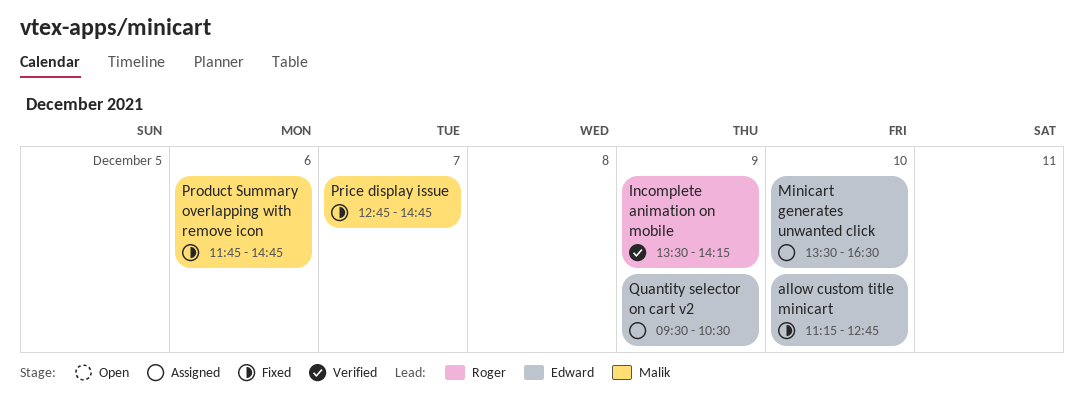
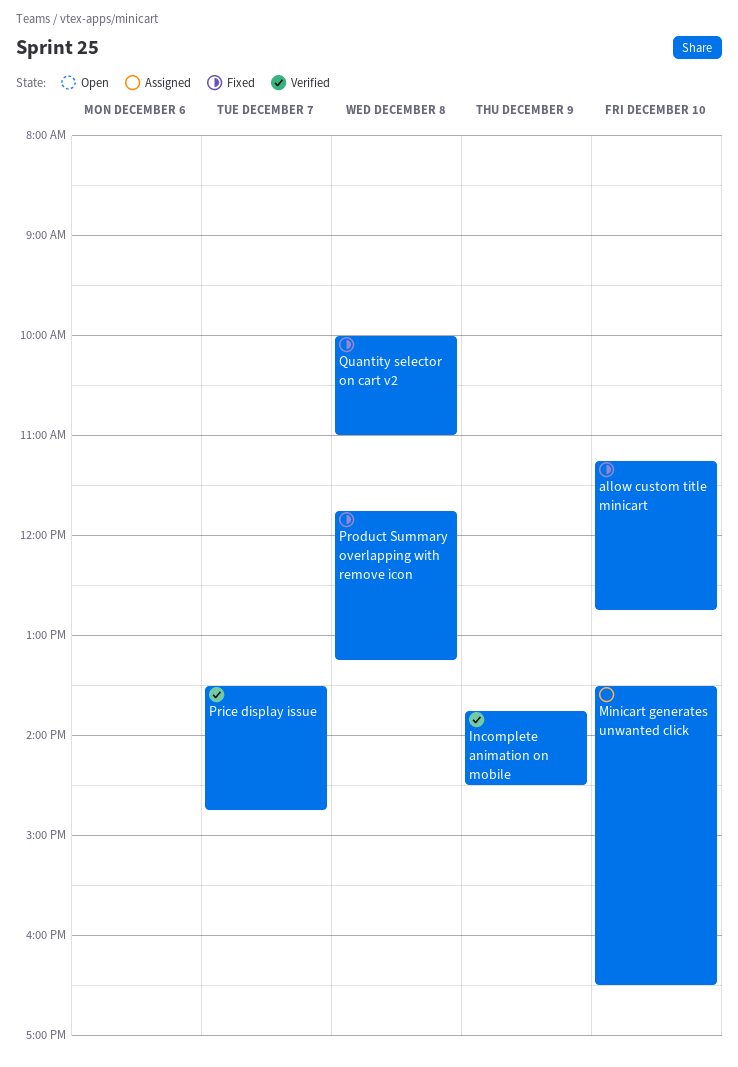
Incomplete animation on mobile, begins: 13:30 -> 13:45
Incomplete animation on mobile, ends: 14:15 -> 14:30
Price display issue, status: Fixed -> Verified
Price display issue, begins: 12:45 -> 13:30
Product Summary overlapping with remove icon, day: Dec 6 -> Dec 8
Product Summary overlapping with remove icon, ends: 14:45 -> 13:15
Quantity selector on cart v2, status: Assigned -> Fixed
Quantity selector on cart v2, day: Dec 9 -> Dec 8
Quantity selector on cart v2, begins: 09:30 -> 10:00
Quantity selector on cart v2, ends: 10:30 -> 11:00

